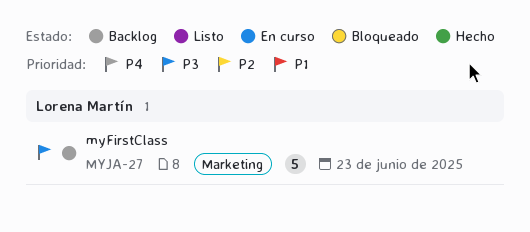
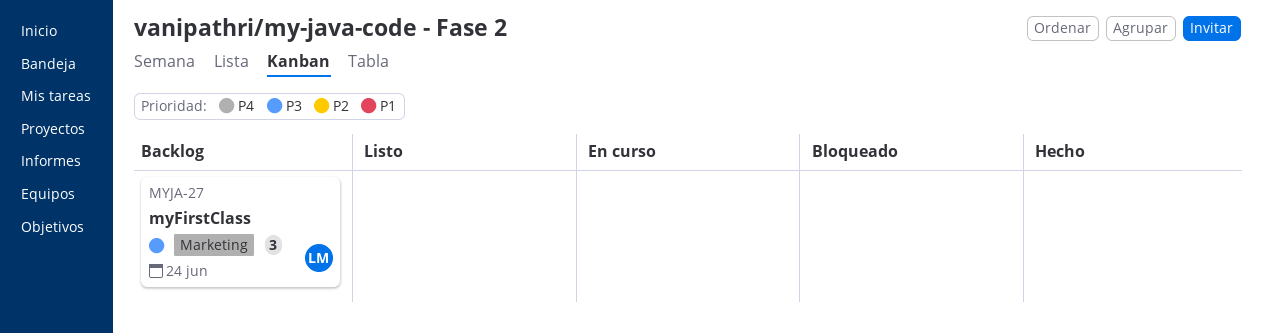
MYJA-27, estimate: 5 -> 3
MYJA-27, due: Jun 23 -> Jun 24

